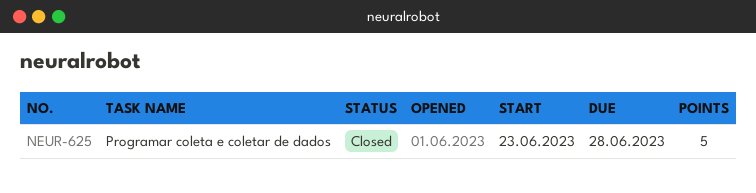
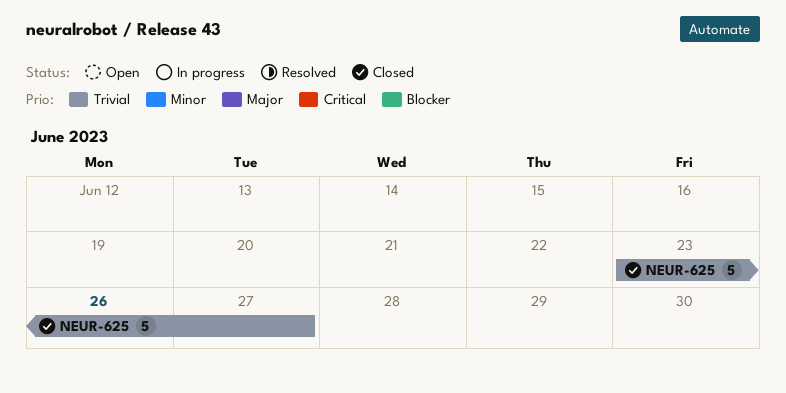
NEUR-625, due: Jun 28 -> Jun 27

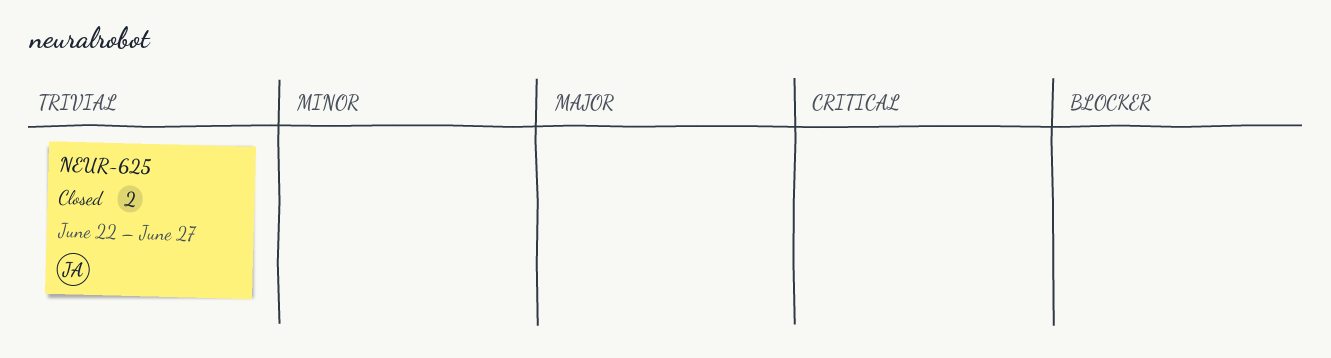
NEUR-625, estimate: 5 -> 2
NEUR-625, start: Jun 23 -> Jun 22

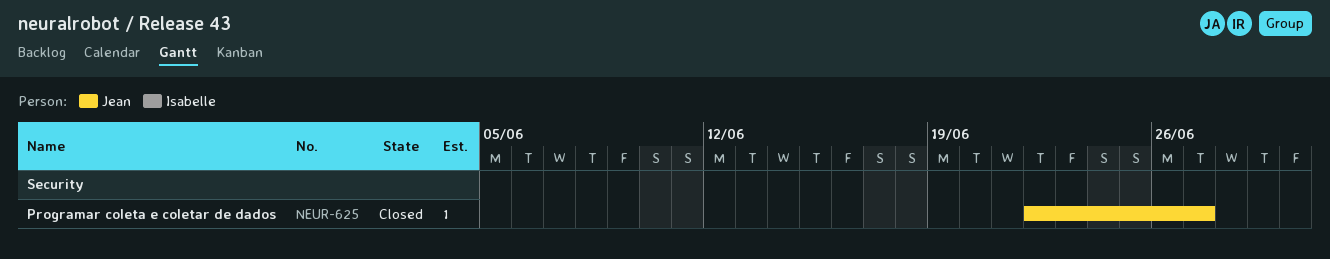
NEUR-625, estimate: 2 -> 1

